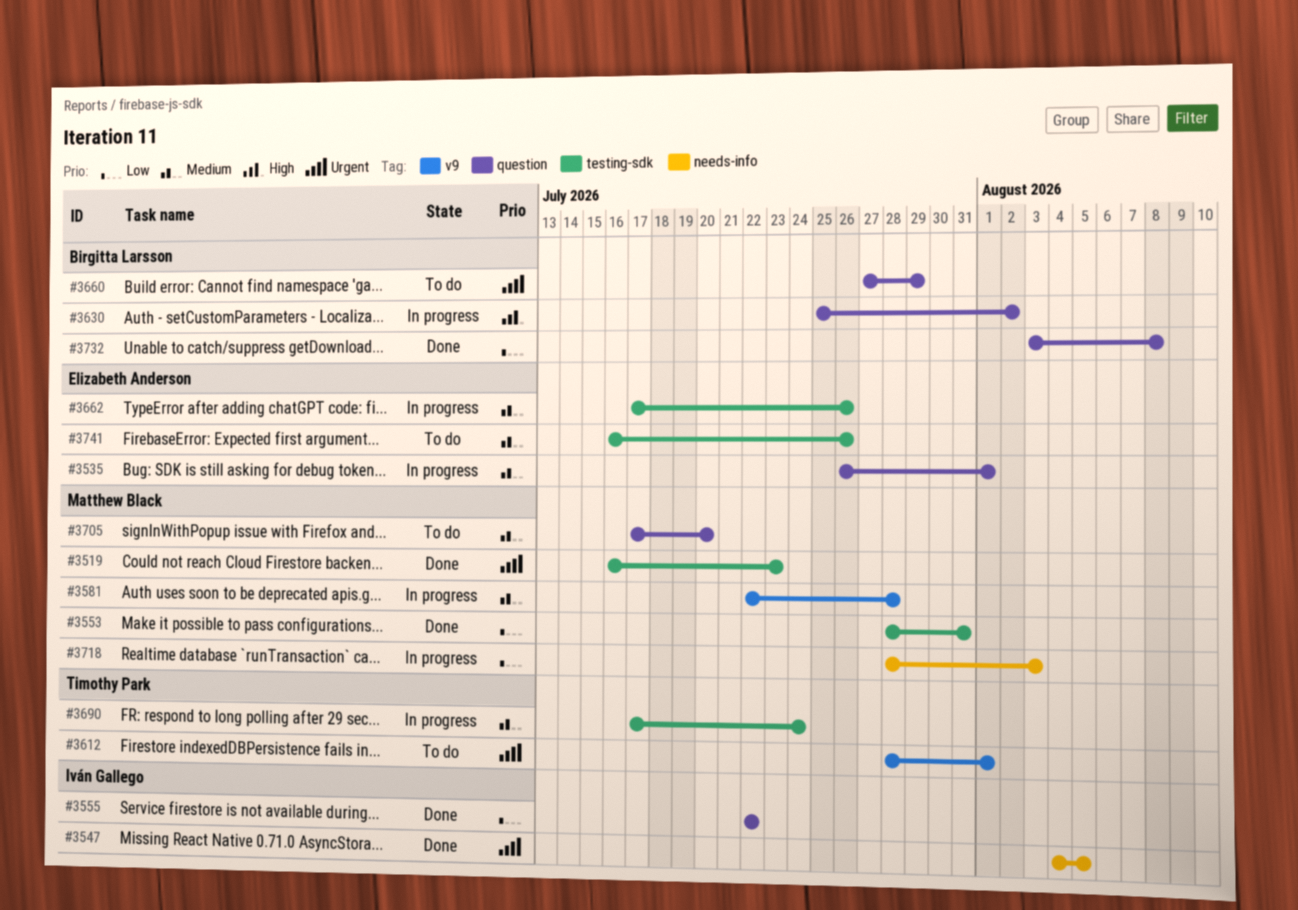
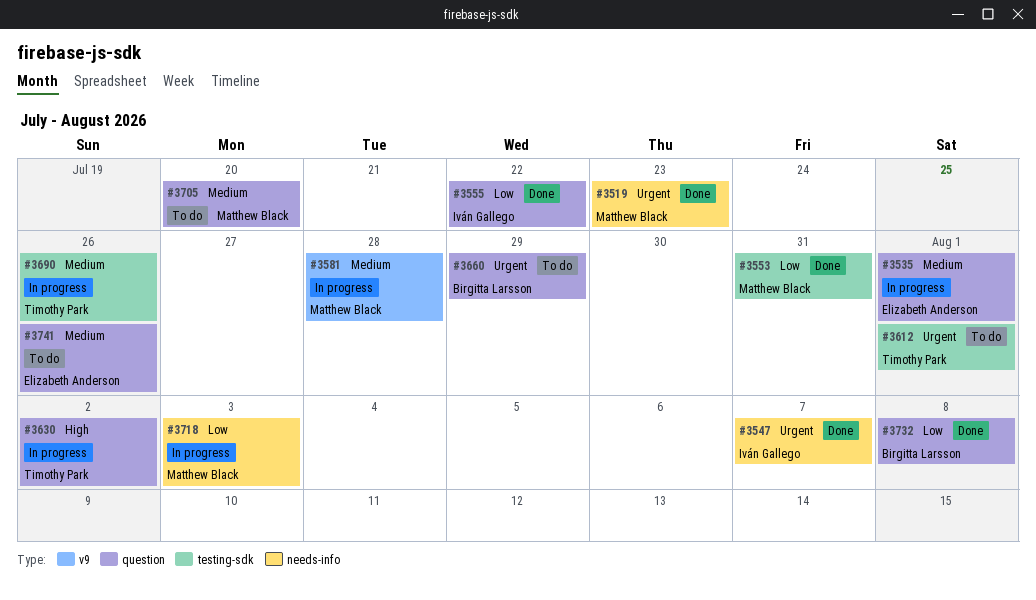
#3519, label: testing-sdk -> needs-info
#3547, due: Aug 5 -> Aug 7
#3612, label: v9 -> testing-sdk
#3630, owner: Birgitta Larsson -> Timothy Park
#3662: present -> none
#3690, due: Jul 24 -> Jul 26
#3741, label: testing-sdk -> question

